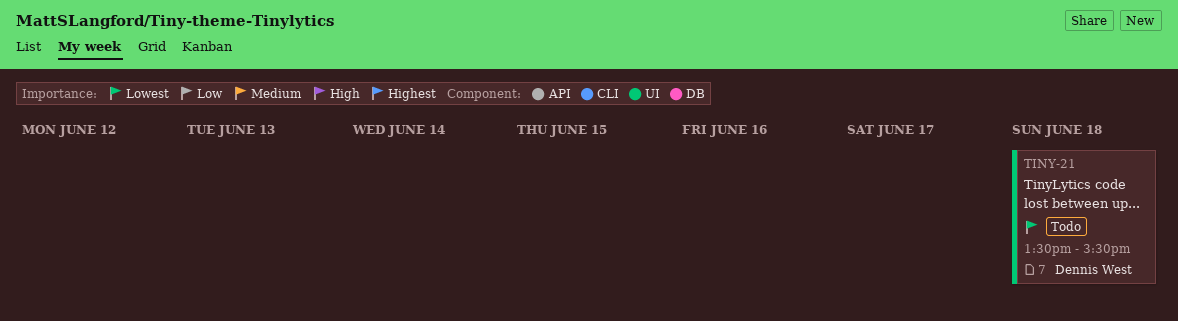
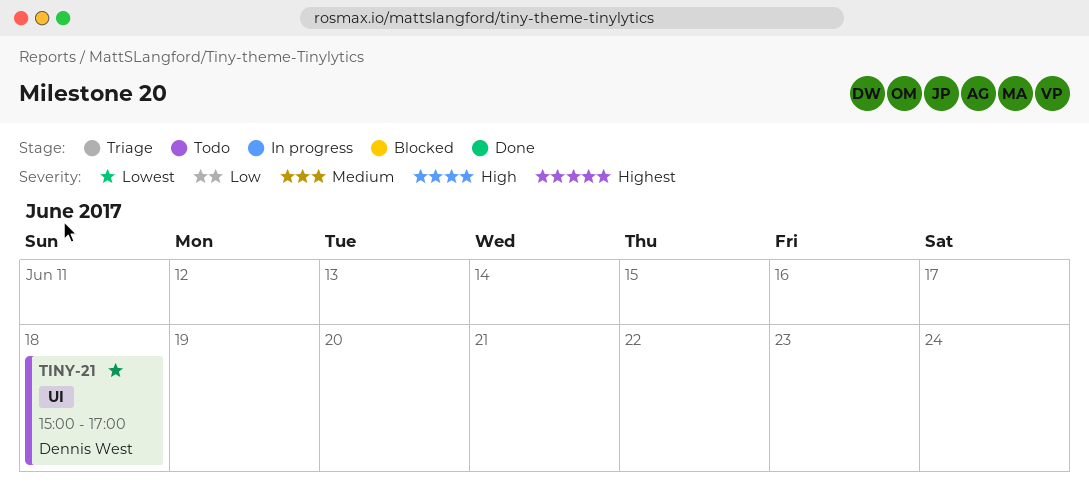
TINY-21, begins: 13:30 -> 15:00
TINY-21, ends: 15:30 -> 17:00

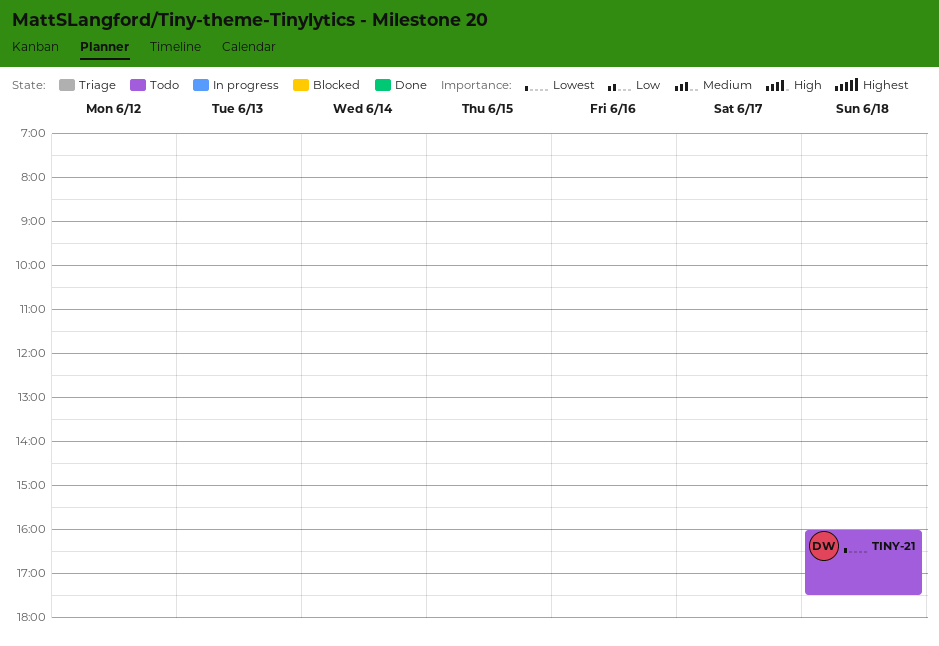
TINY-21, begins: 15:00 -> 16:00
TINY-21, ends: 17:00 -> 17:30

